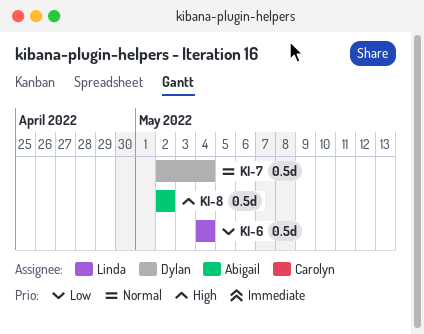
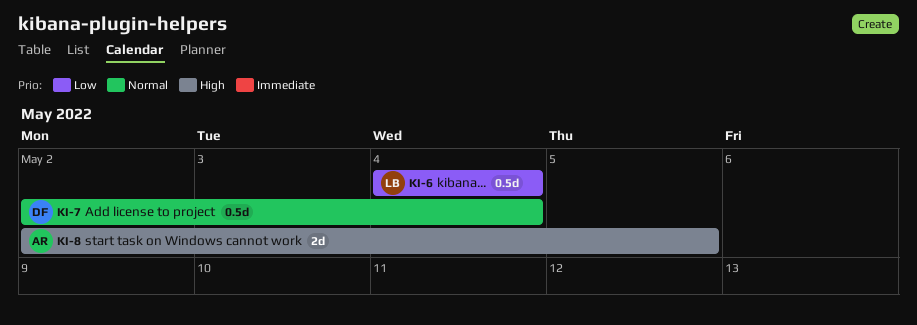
KI-8, estimate: 0.5d -> 2d
KI-8, due: May 2 -> May 5

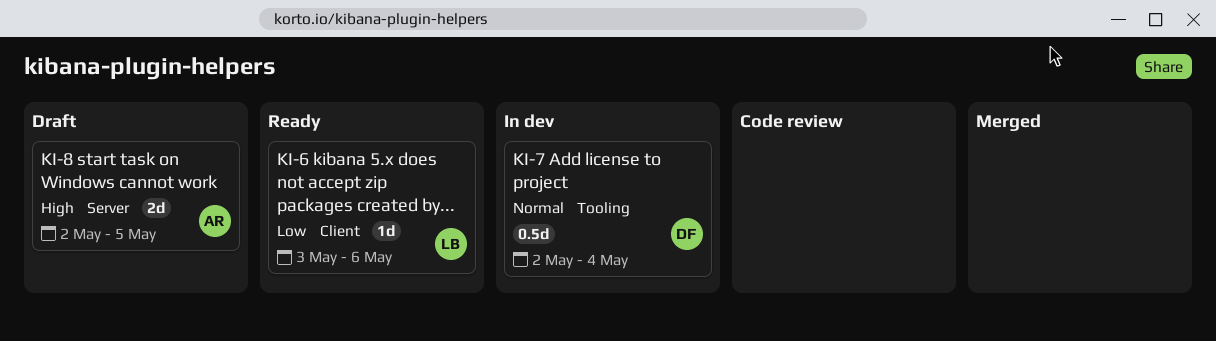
KI-6, estimate: 0.5d -> 1d
KI-6, start: May 4 -> May 3
KI-6, due: May 4 -> May 6

